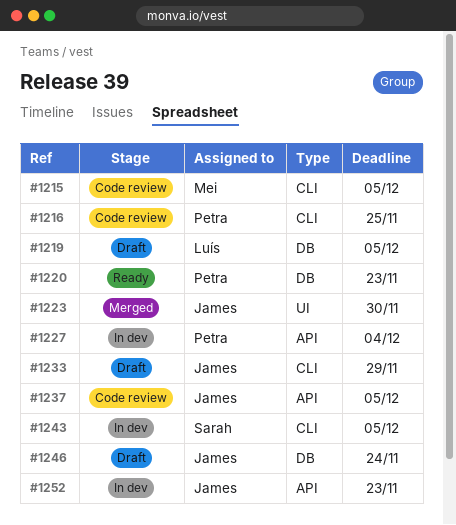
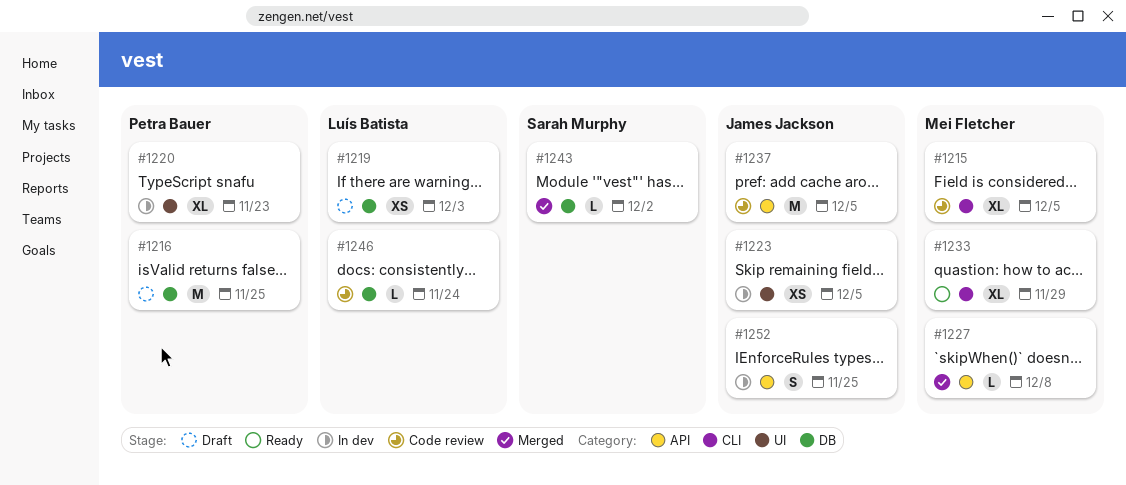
#1216, status: Code review -> Draft
#1216, label: CLI -> DB
#1219, due: Dec 5 -> Dec 3
#1220, status: Ready -> In dev
#1220, label: DB -> UI
#1223, status: Merged -> In dev
#1223, due: Nov 30 -> Dec 5
#1227, status: In dev -> Merged
#1227, owner: Petra Bauer -> Mei Fletcher
#1227, due: Dec 4 -> Dec 8
#1233, status: Draft -> Ready
#1233, owner: James Jackson -> Mei Fletcher
#1243, status: In dev -> Merged
#1243, label: CLI -> DB
#1243, due: Dec 5 -> Dec 2
#1246, status: Draft -> Code review
#1246, owner: James Jackson -> Luís Batista
#1252, due: Nov 23 -> Nov 25

